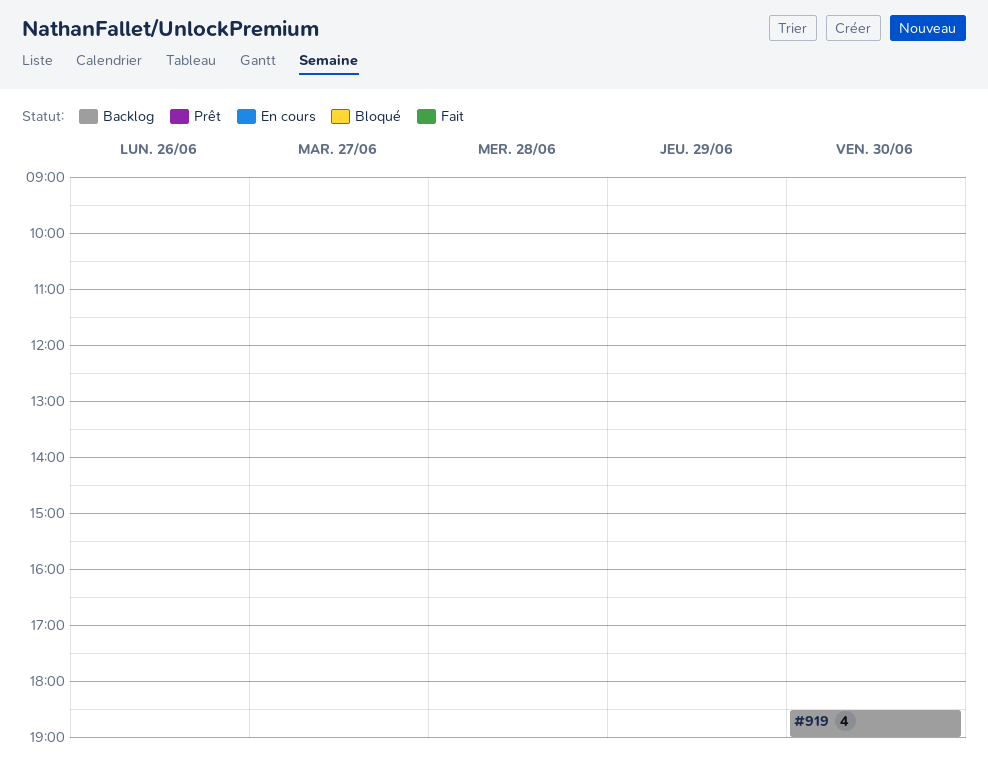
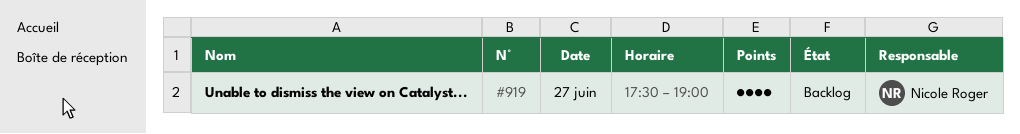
#919, day: Jun 30 -> Jun 27
#919, begins: 18:30 -> 17:30

